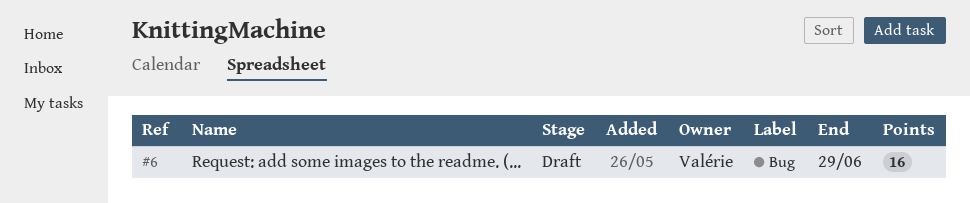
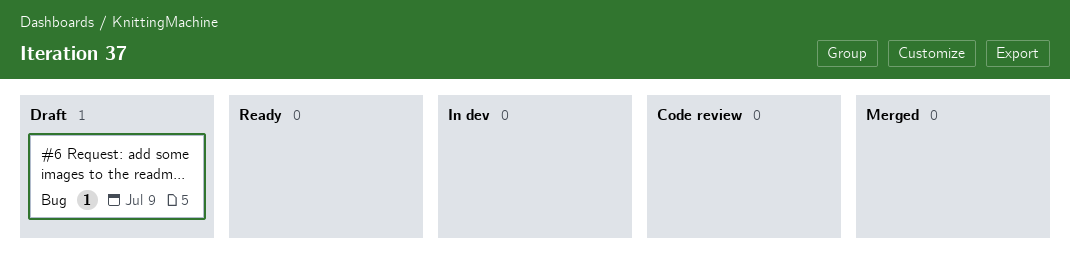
#6, estimate: 16 -> 1
#6, due: Jun 29 -> Jul 9

